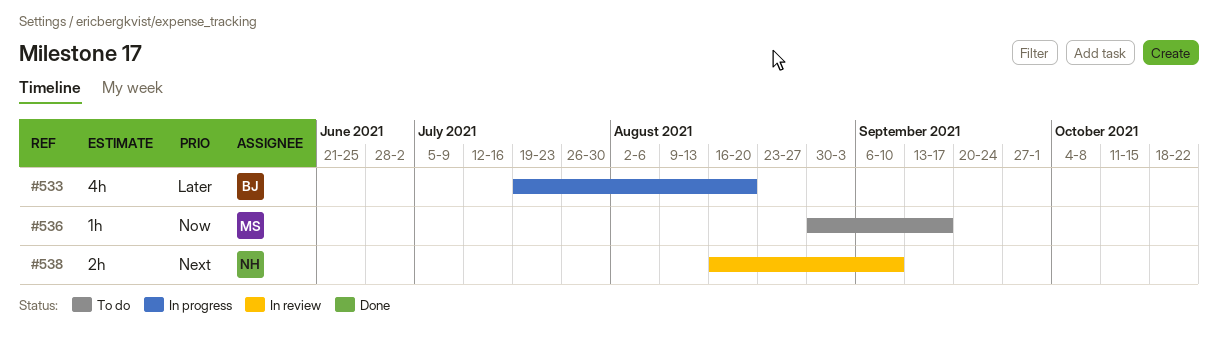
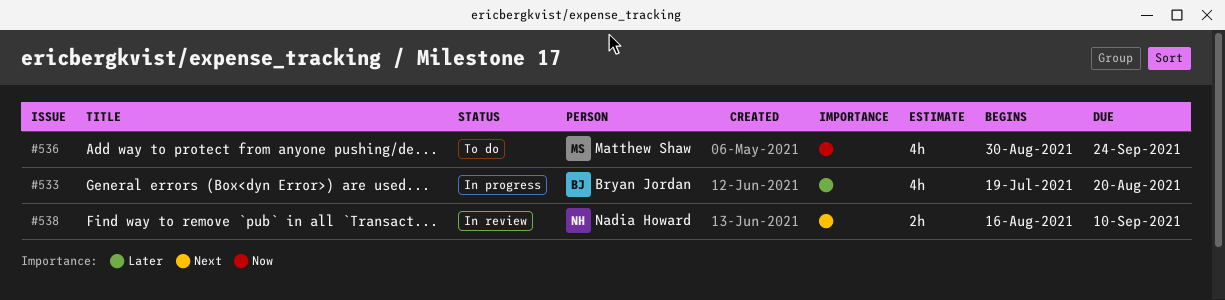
#536, estimate: 1h -> 4h
#536, due: Sep 17 -> Sep 24

